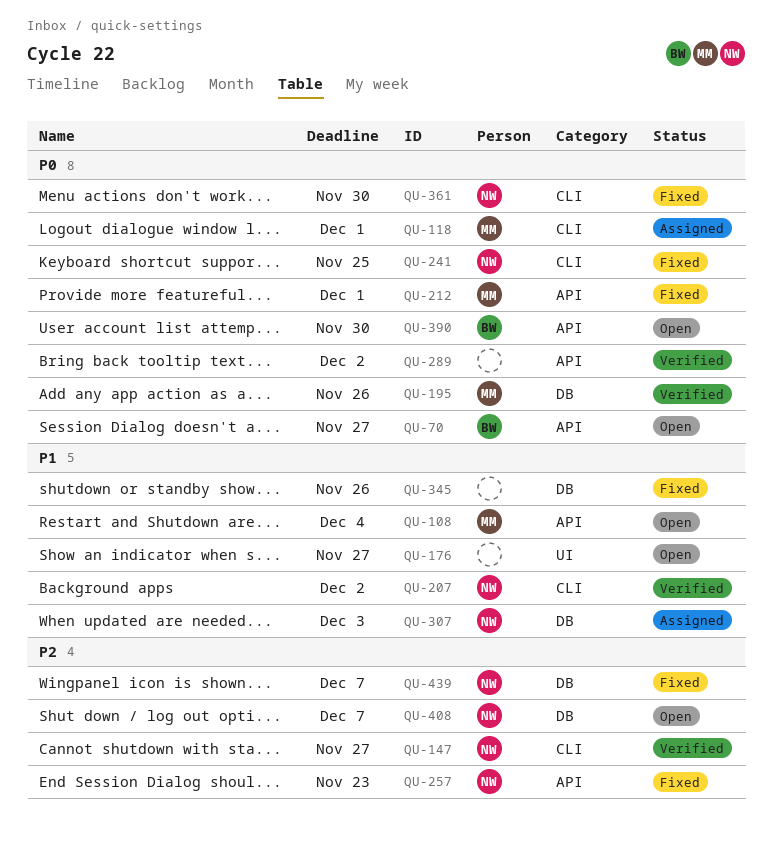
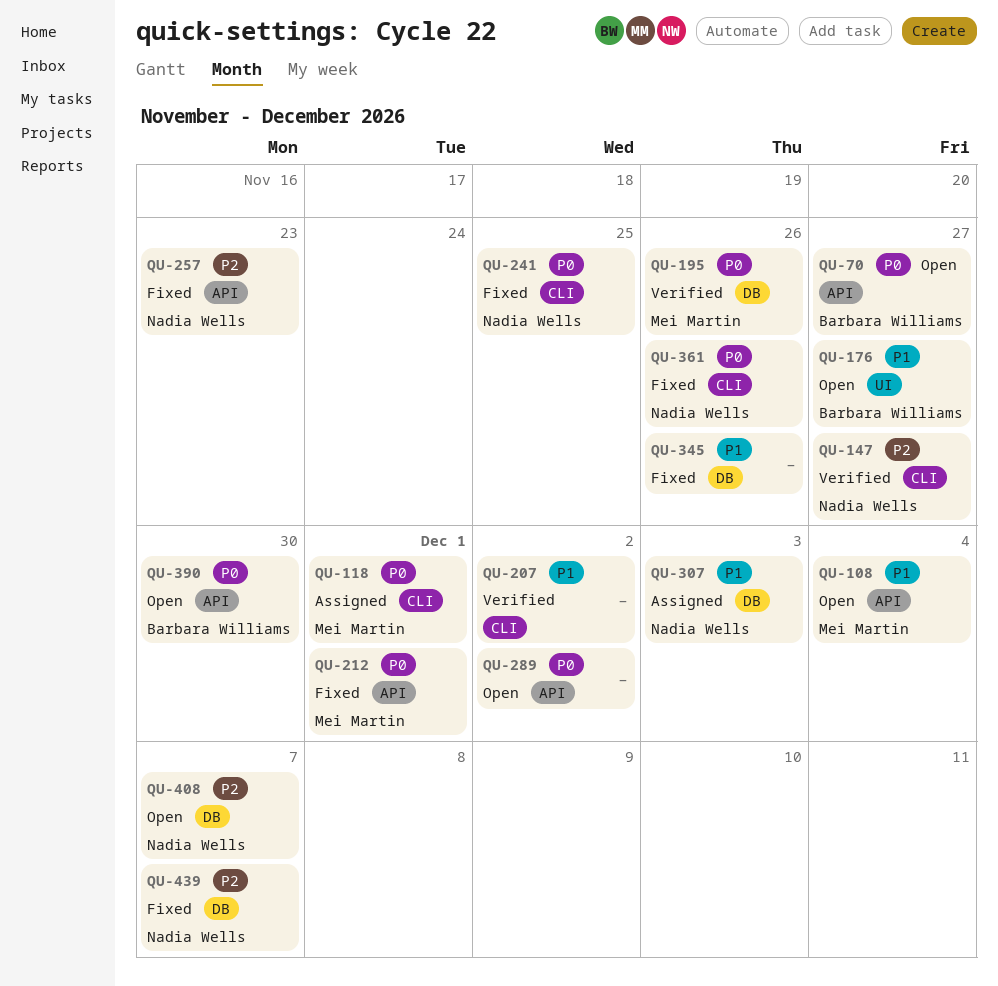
QU-176, owner: none -> Barbara Williams
QU-207, owner: Nadia Wells -> none
QU-289, status: Verified -> Open
QU-361, due: Nov 30 -> Nov 26

